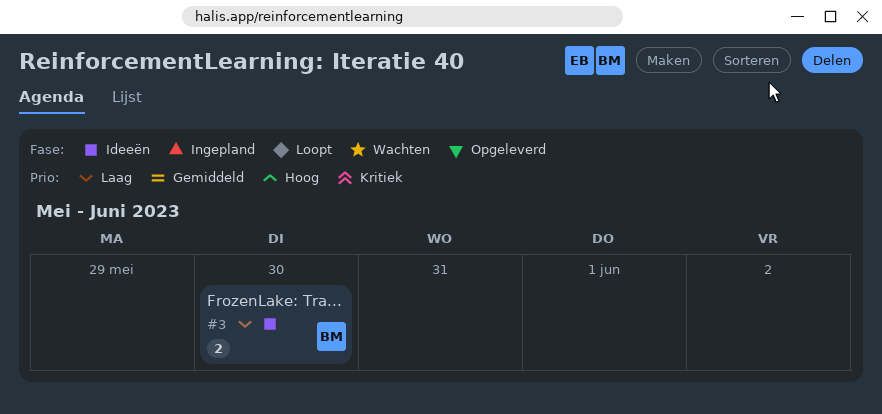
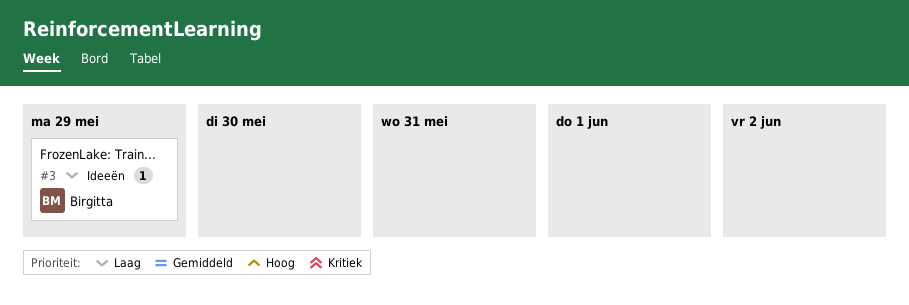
#3, estimate: 2 -> 1
#3, due: May 30 -> May 29

